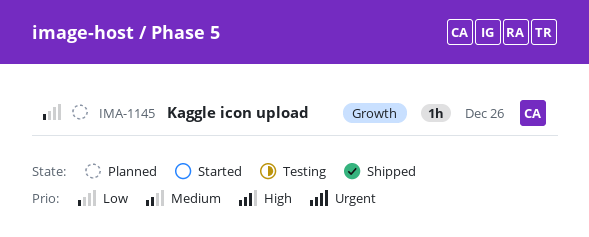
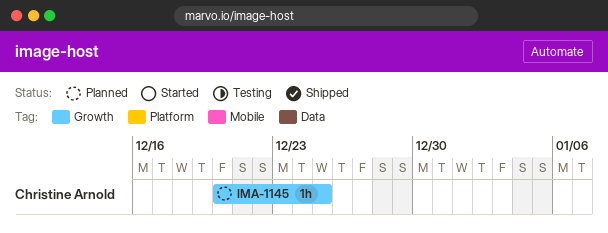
IMA-1145, due: Dec 26 -> Dec 25

